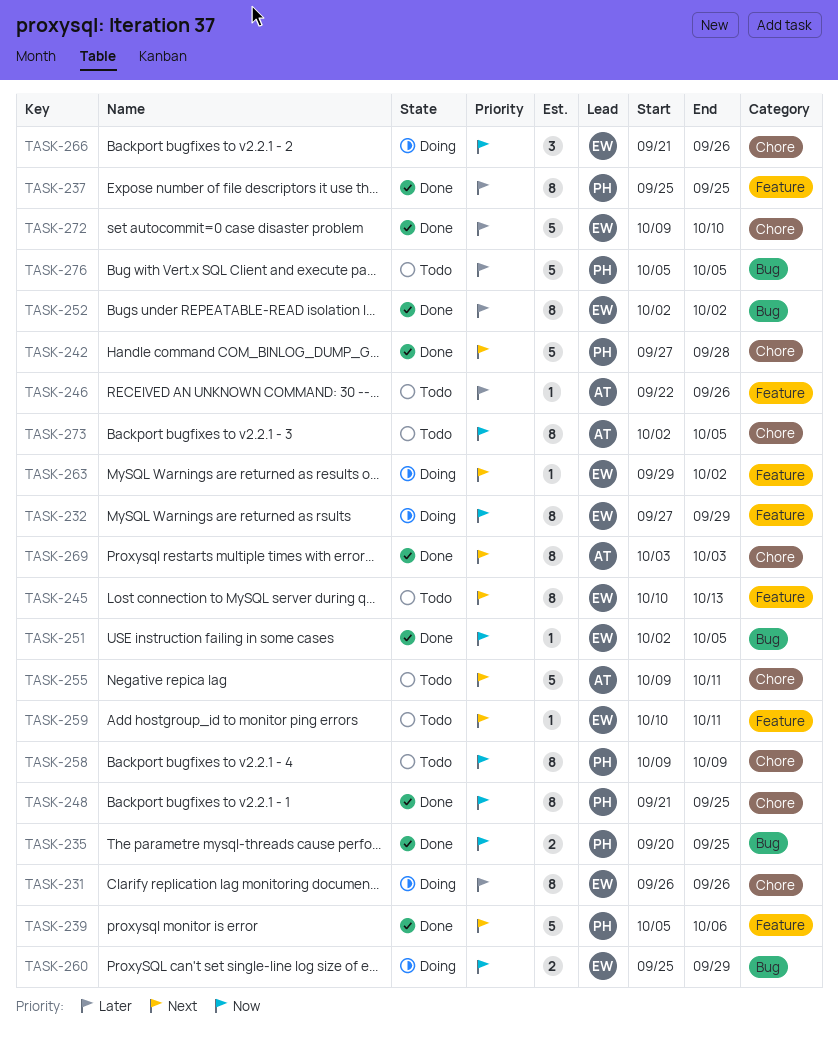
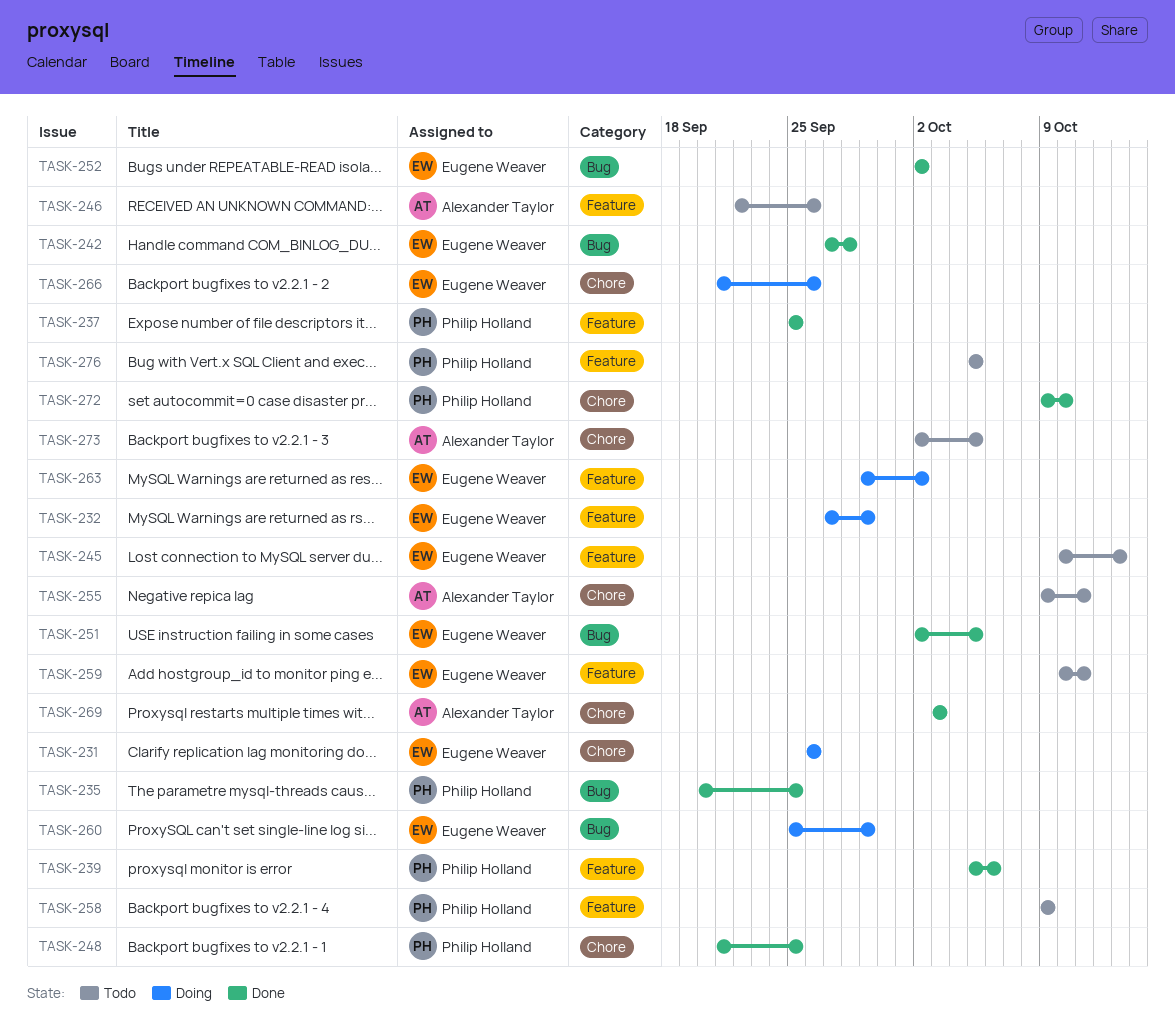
TASK-242, owner: Philip Holland -> Eugene Weaver
TASK-242, label: Chore -> Bug
TASK-258, label: Chore -> Feature
TASK-272, owner: Eugene Weaver -> Philip Holland
TASK-276, label: Bug -> Feature

